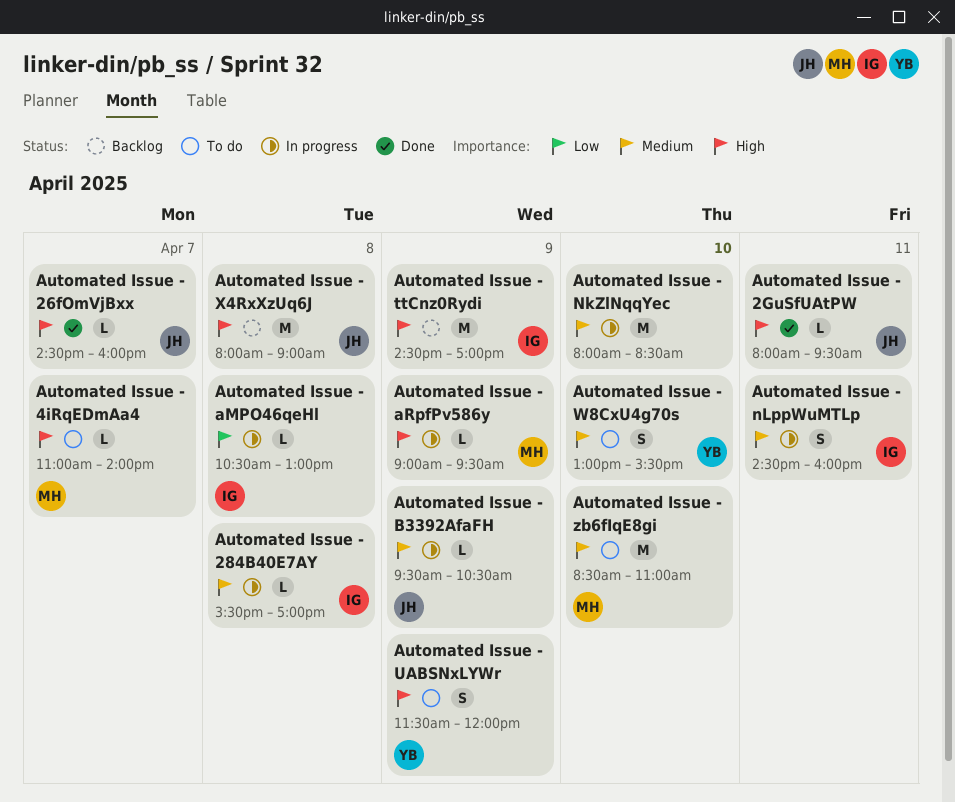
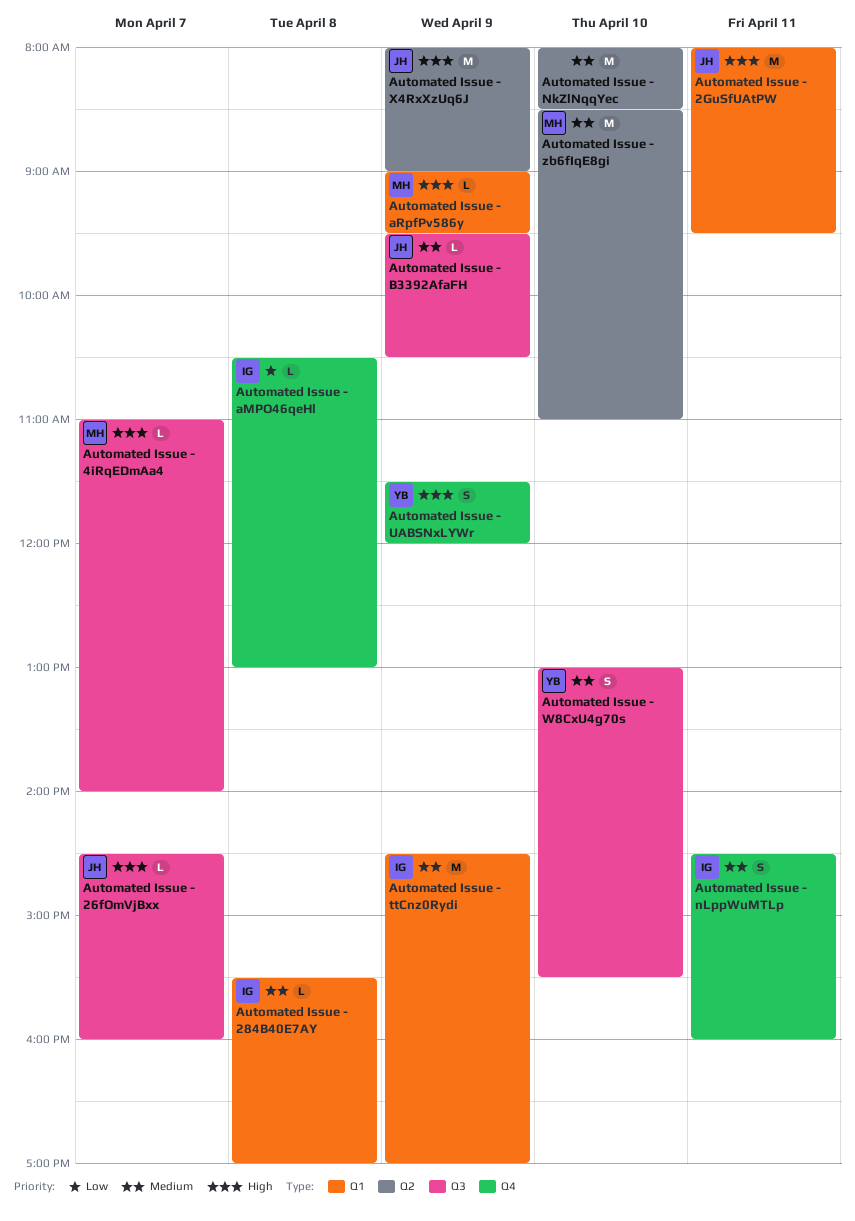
Automated Issue - 2GuSfUAtPW, estimate: L -> M
Automated Issue - ttCnz0Rydi, priority: High -> Medium
Automated Issue - X4RxXzUq6J, day: Apr 8 -> Apr 9

